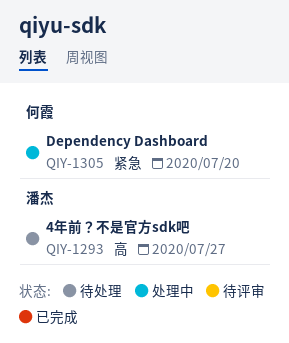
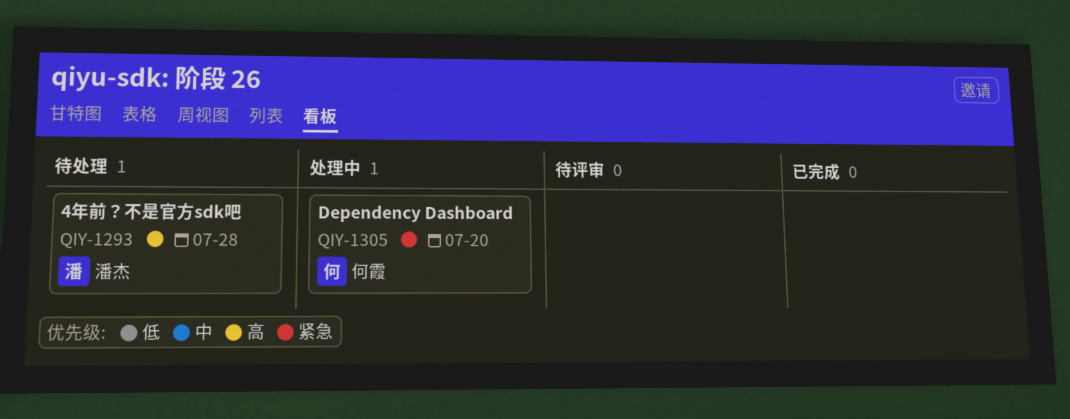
QIY-1293, due: Jul 27 -> Jul 28

